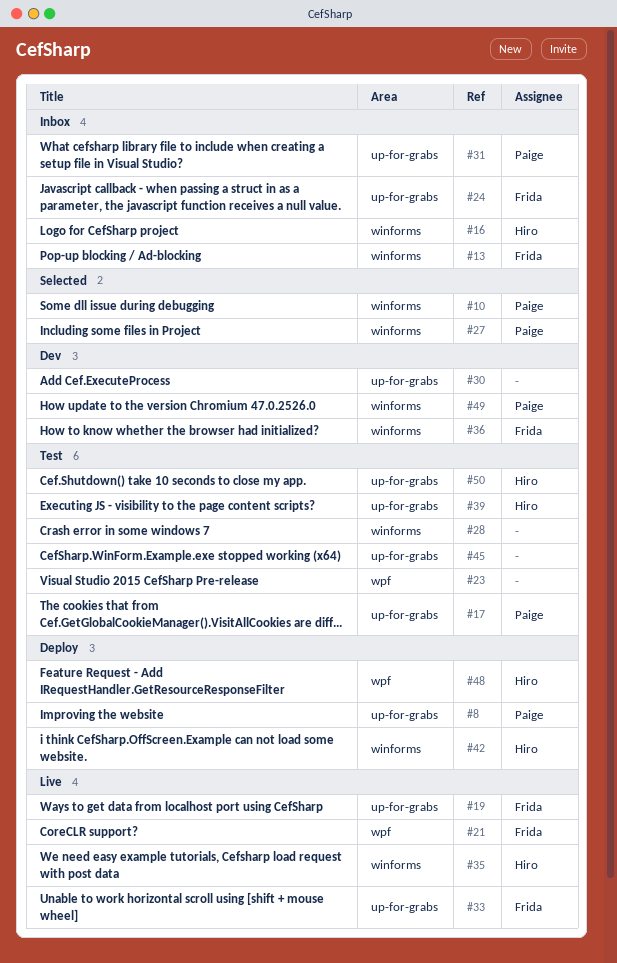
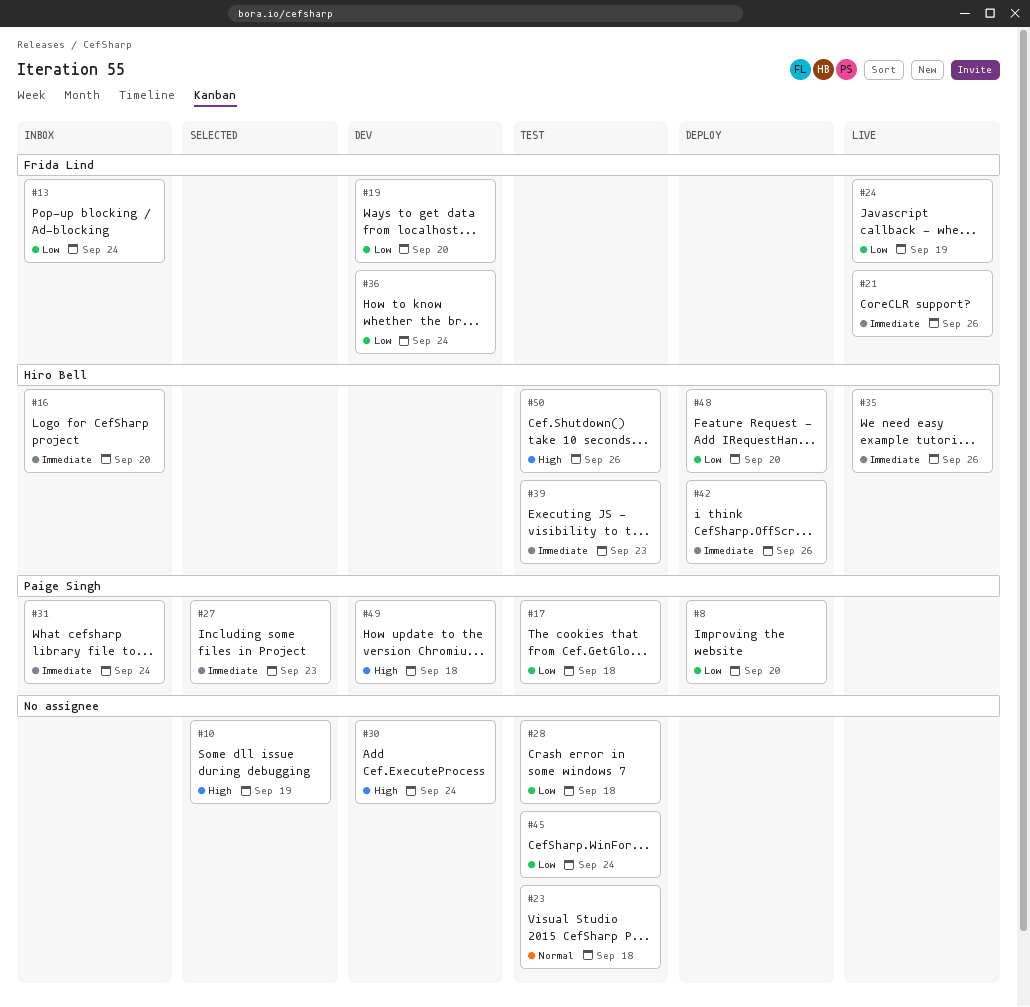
#10, owner: Paige Singh -> none
#19, status: Live -> Dev
#24, status: Inbox -> Live
#33: present -> none

